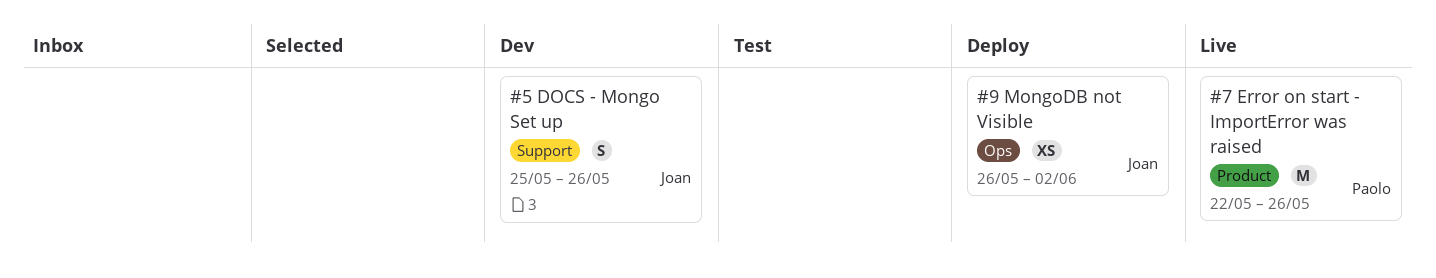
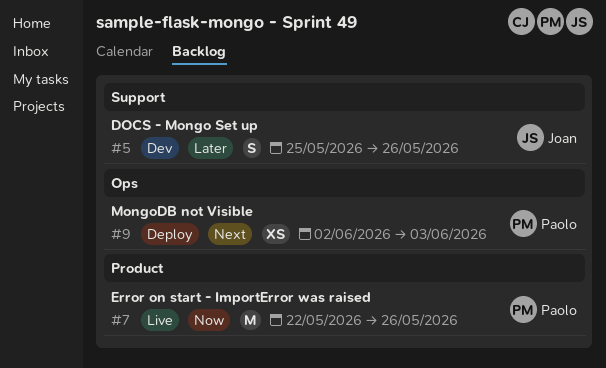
#9, owner: Joan -> Paolo
#9, start: May 26 -> Jun 2
#9, due: Jun 2 -> Jun 3

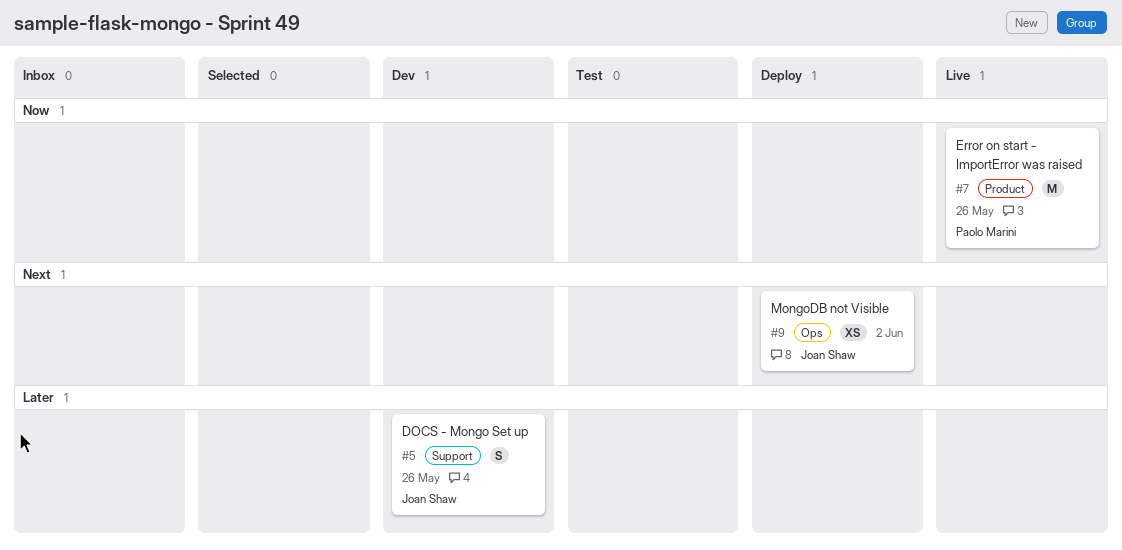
#9, owner: Paolo Marini -> Joan Shaw
#9, due: Jun 3 -> Jun 2

